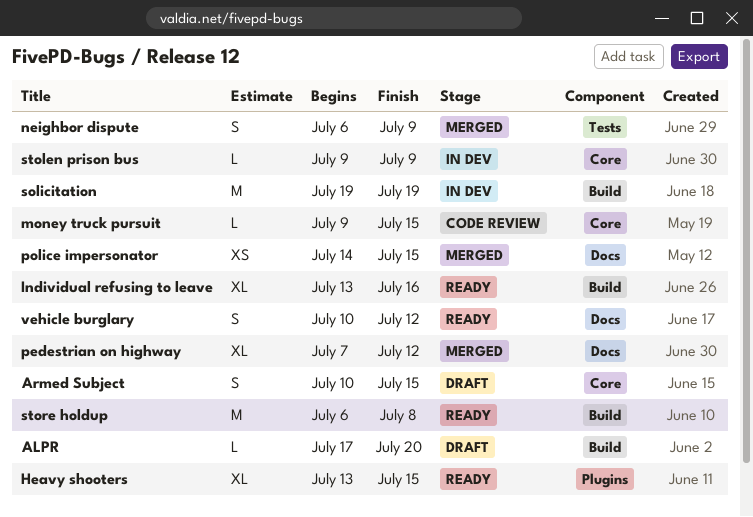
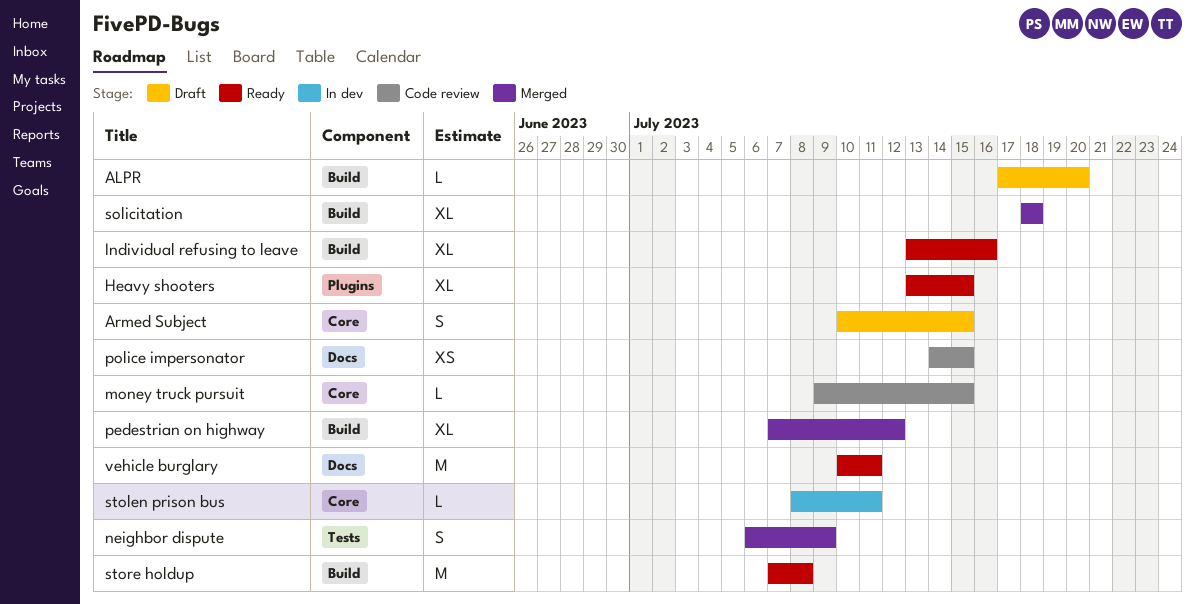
pedestrian on highway, label: Docs -> Build
police impersonator, status: Merged -> Code review
solicitation, status: In dev -> Merged
solicitation, estimate: M -> XL
solicitation, start: Jul 19 -> Jul 18
solicitation, due: Jul 19 -> Jul 18
stolen prison bus, start: Jul 9 -> Jul 8
stolen prison bus, due: Jul 9 -> Jul 11
store holdup, start: Jul 6 -> Jul 7
vehicle burglary, estimate: S -> M
vehicle burglary, due: Jul 12 -> Jul 11

